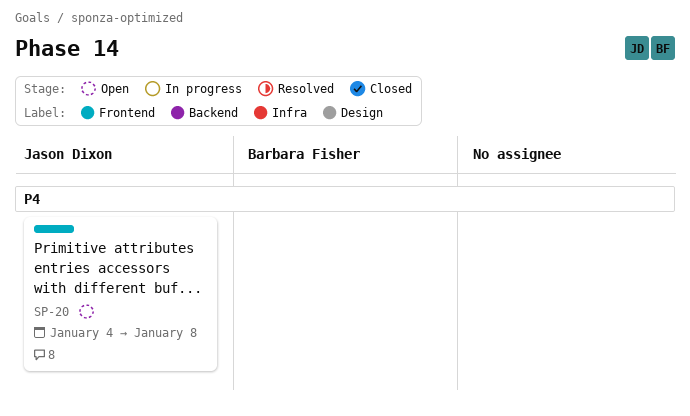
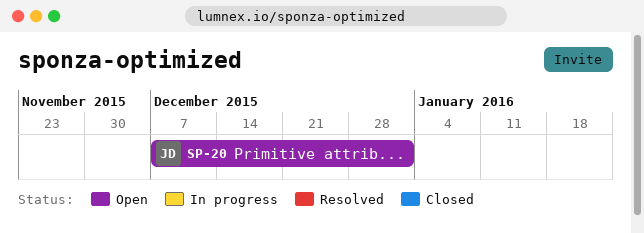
SP-20, start: Jan 4 -> Dec 7
SP-20, due: Jan 8 -> Jan 1

